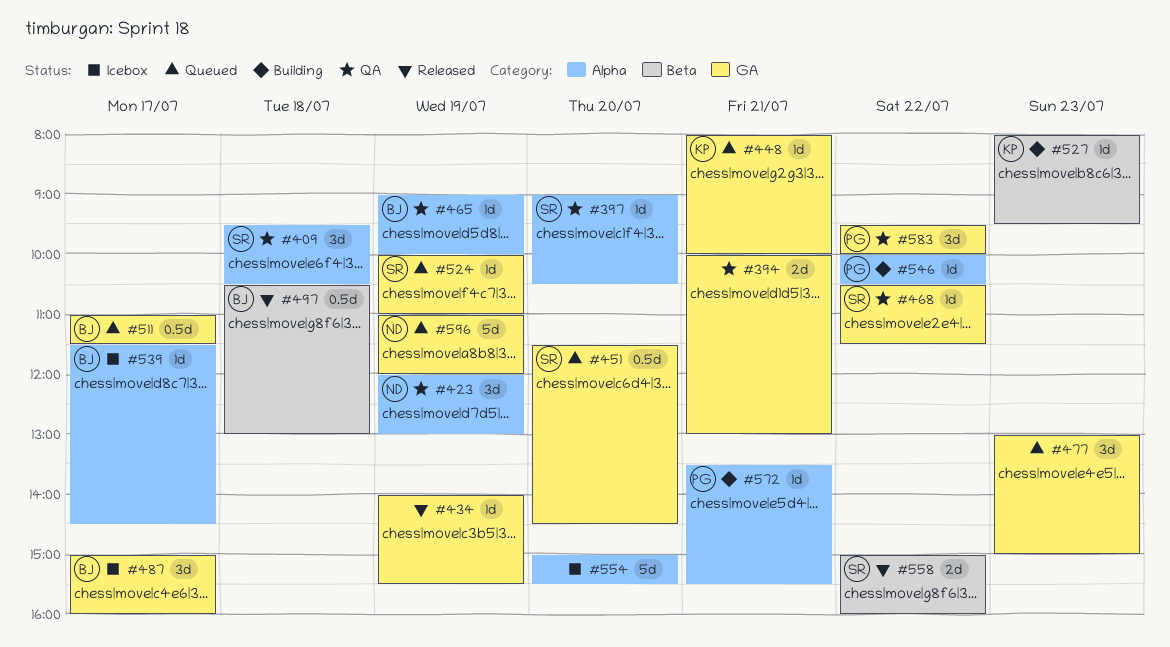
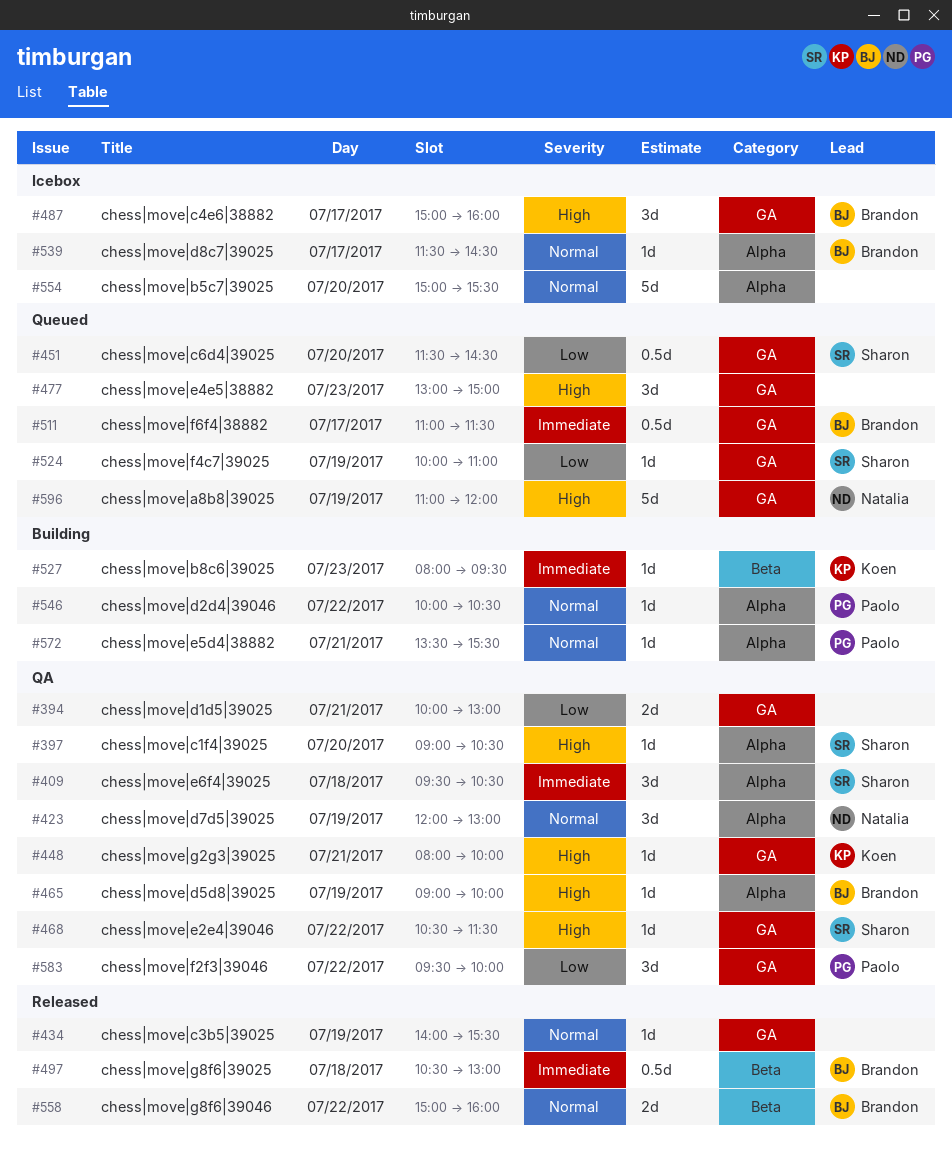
#448, status: Queued -> QA
#558, owner: Sharon -> Brandon

